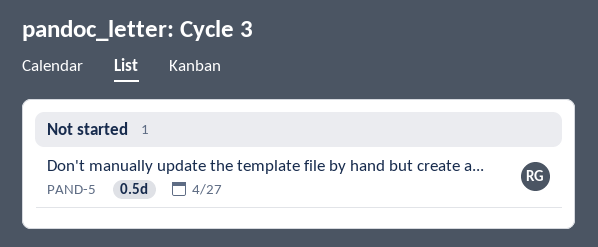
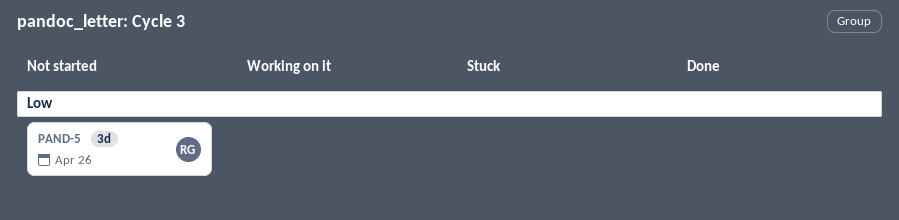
PAND-5, estimate: 0.5d -> 3d
PAND-5, due: Apr 27 -> Apr 26

